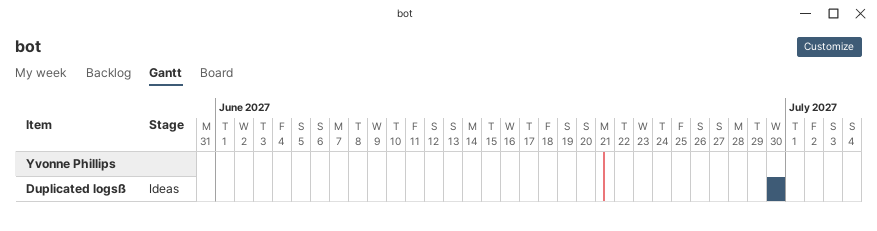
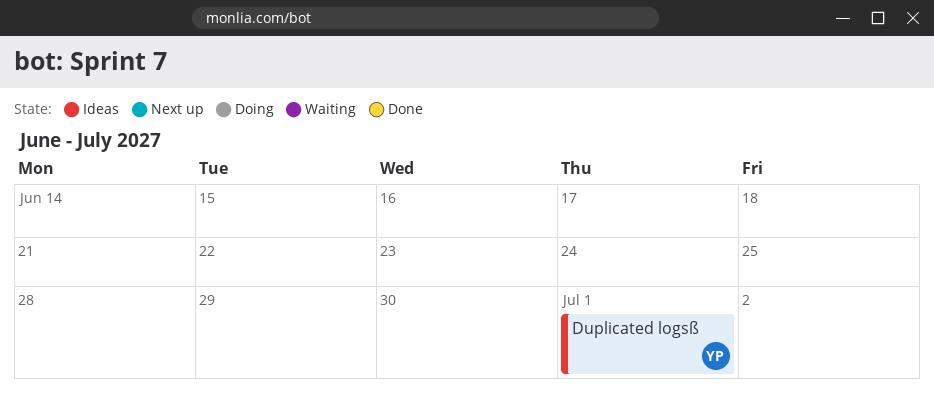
Duplicated logsß, due: Jun 30 -> Jul 1

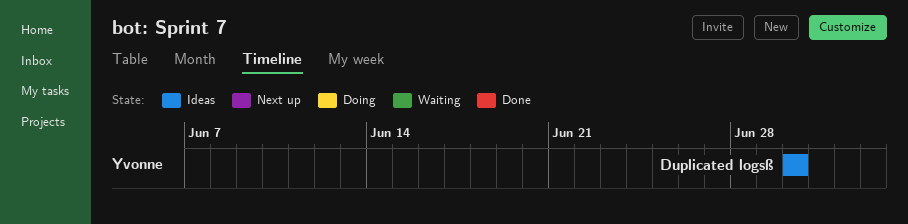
Duplicated logsß, due: Jul 1 -> Jun 30

